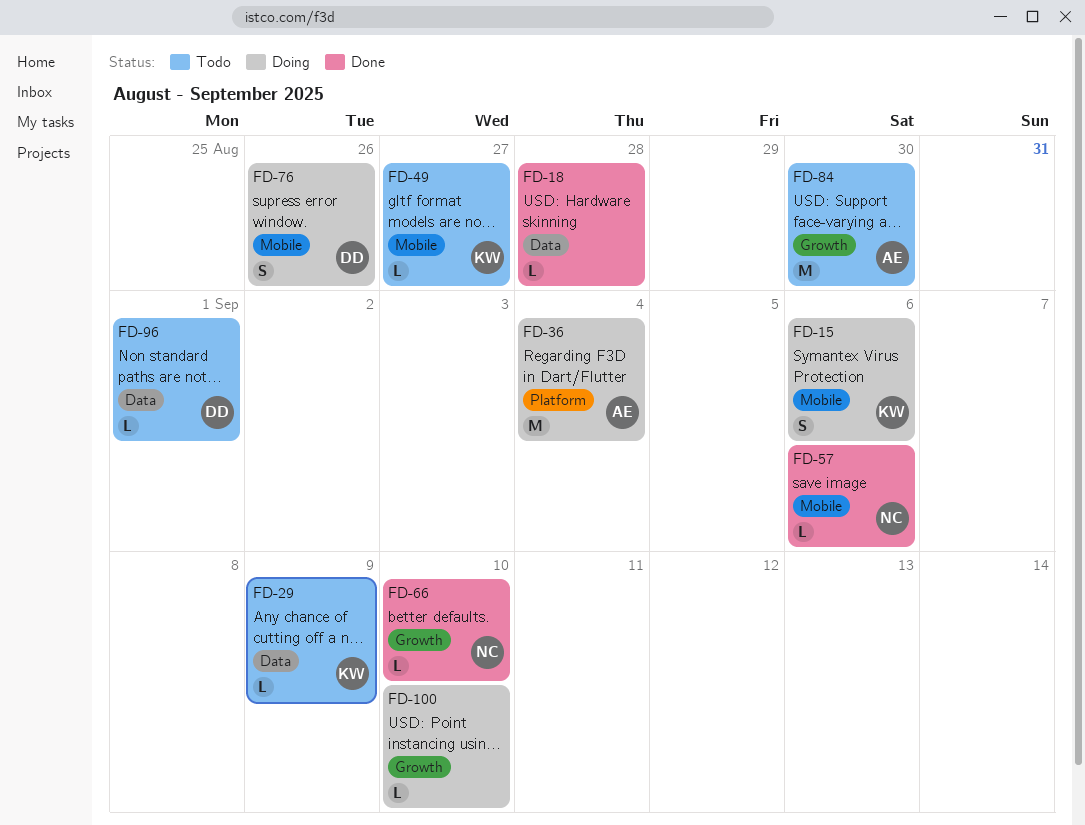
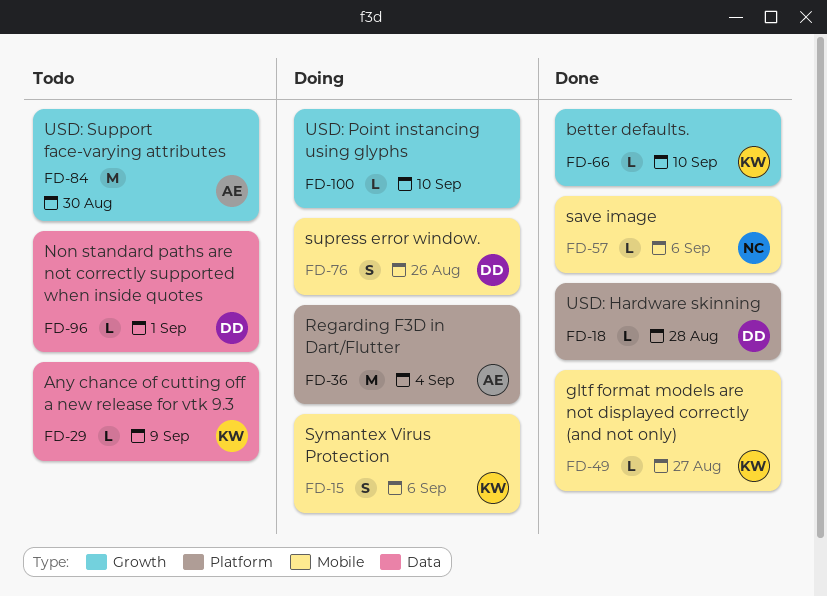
FD-18, owner: none -> DD
FD-18, label: Data -> Platform
FD-49, status: Todo -> Done
FD-66, owner: NC -> KW

